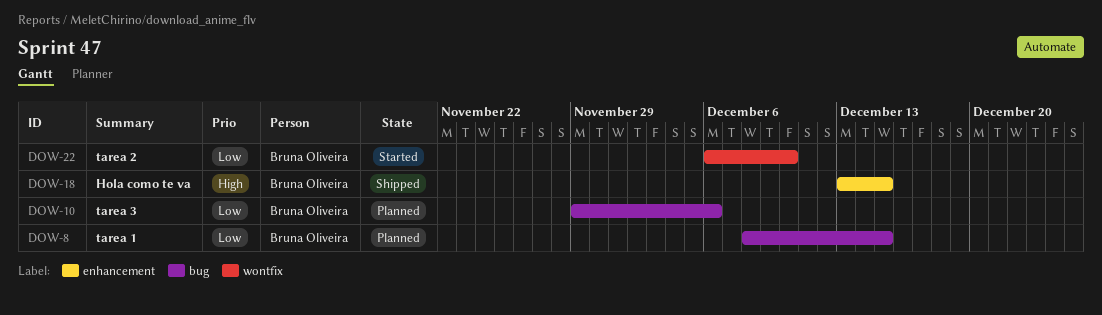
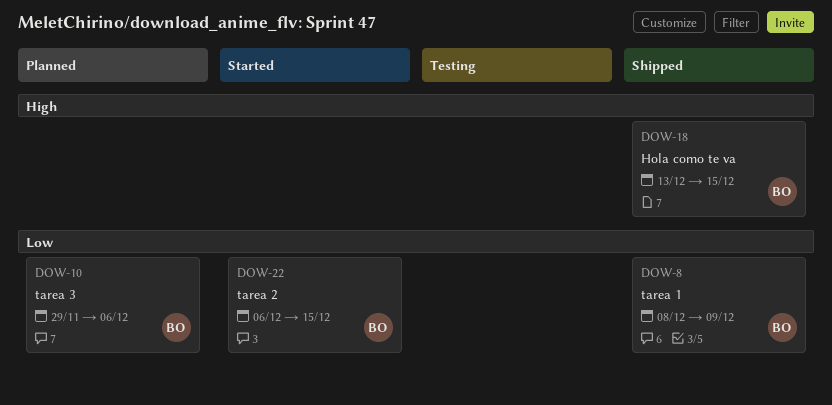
DOW-8, status: Planned -> Shipped
DOW-8, due: Dec 15 -> Dec 9
DOW-22, due: Dec 10 -> Dec 15

